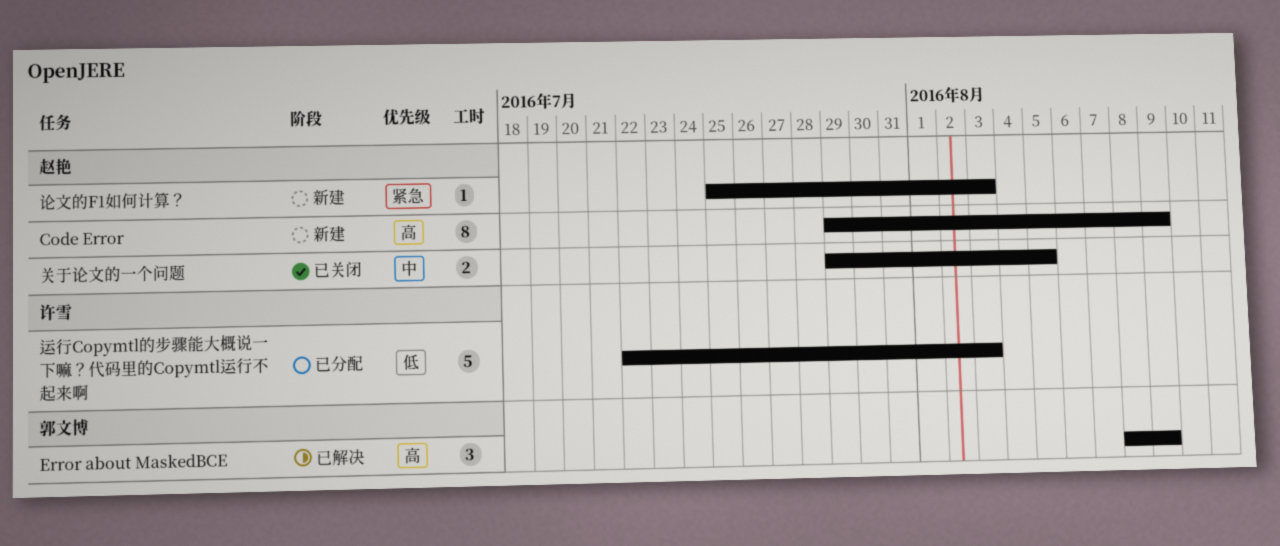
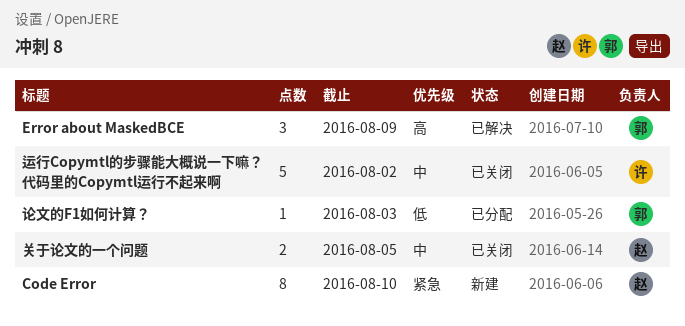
Code Error, priority: 高 -> 紧急
Code Error, due: Aug 9 -> Aug 10
论文的F1如何计算？, status: 新建 -> 已分配
论文的F1如何计算？, owner: 赵艳 -> 郭文博
论文的F1如何计算？, priority: 紧急 -> 低
运行Copymtl的步骤能大概说一下嘛？代码里的Copymtl运行不起来啊, status: 已分配 -> 已关闭
运行Copymtl的步骤能大概说一下嘛？代码里的Copymtl运行不起来啊, priority: 低 -> 中
运行Copymtl的步骤能大概说一下嘛？代码里的Copymtl运行不起来啊, due: Aug 3 -> Aug 2

